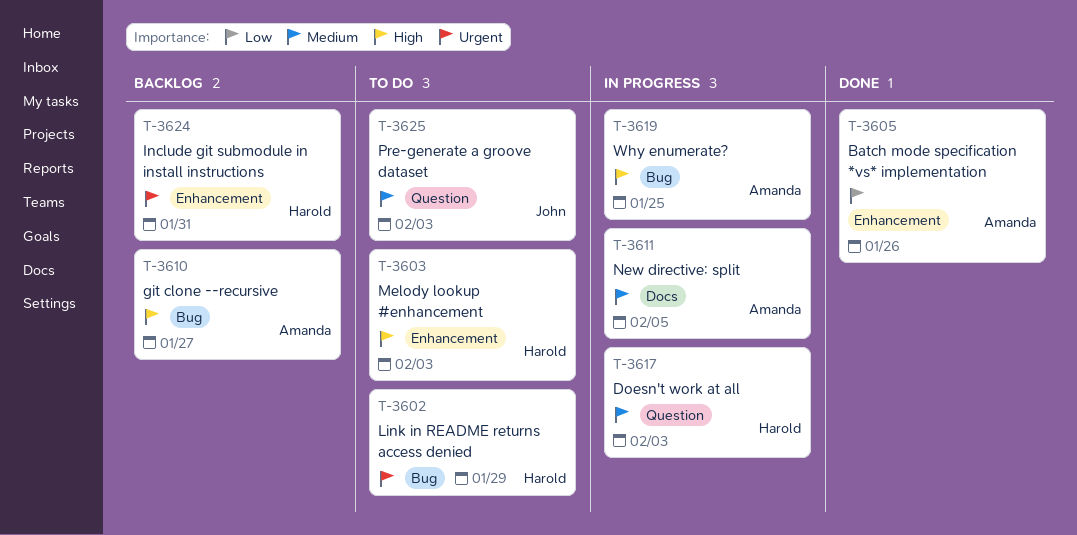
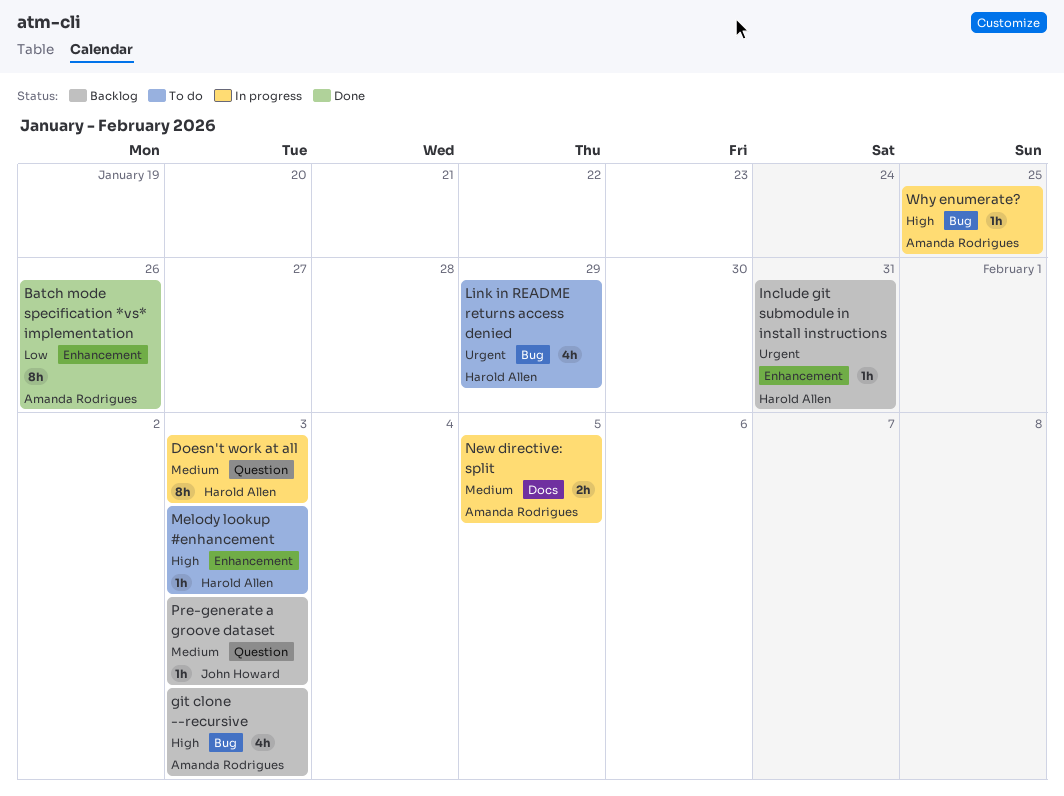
git clone --recursive, due: Jan 27 -> Feb 3
Pre-generate a groove dataset, status: To do -> Backlog

